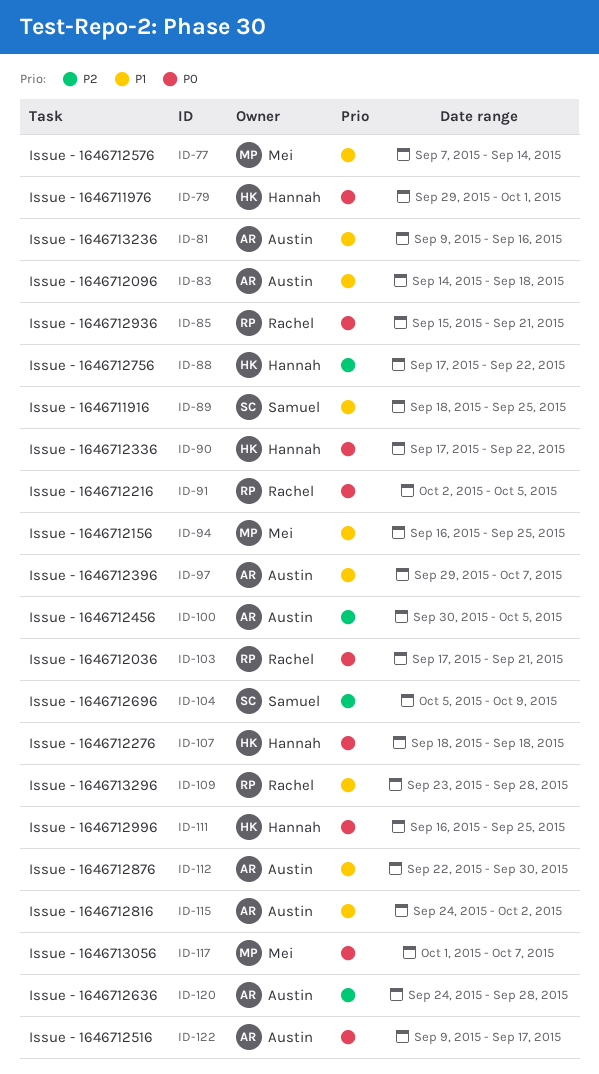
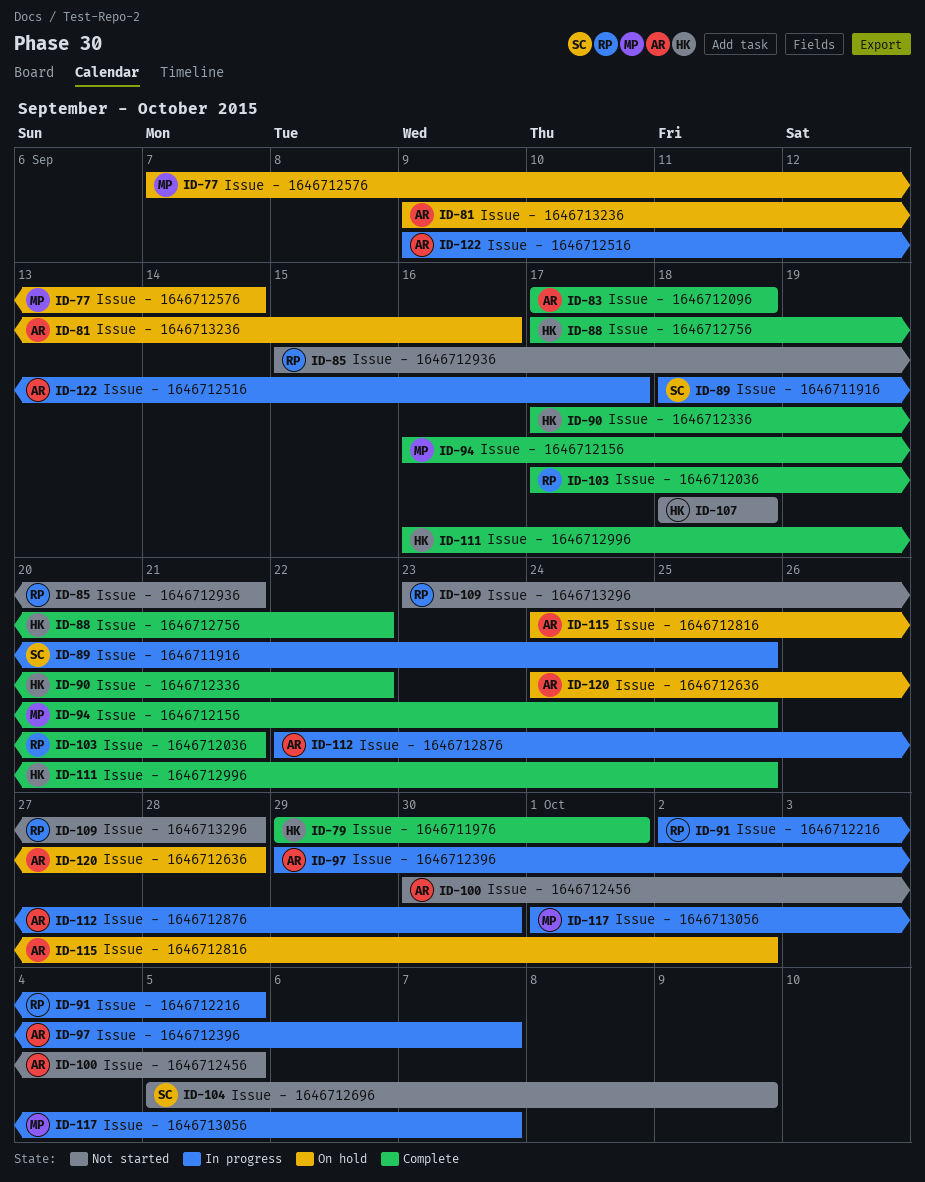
ID-83, start: Sep 14 -> Sep 17

